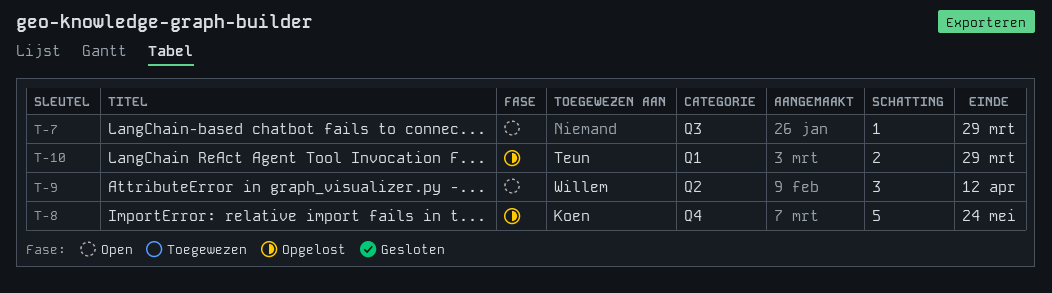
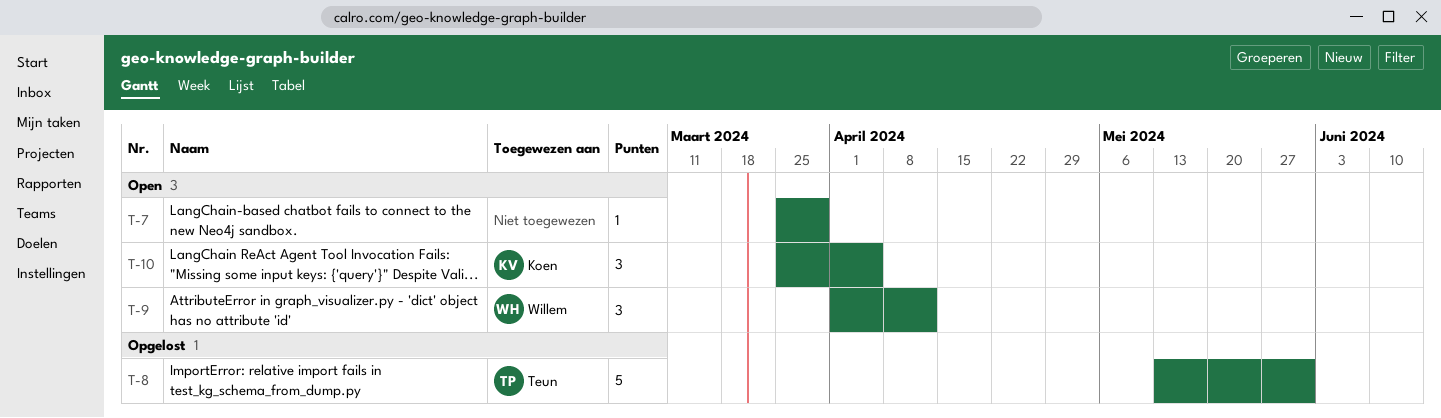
T-8, owner: Koen -> Teun
T-8, due: May 24 -> May 31
T-10, status: Opgelost -> Open
T-10, owner: Teun -> Koen
T-10, estimate: 2 -> 3
T-10, due: Mar 29 -> Apr 5

